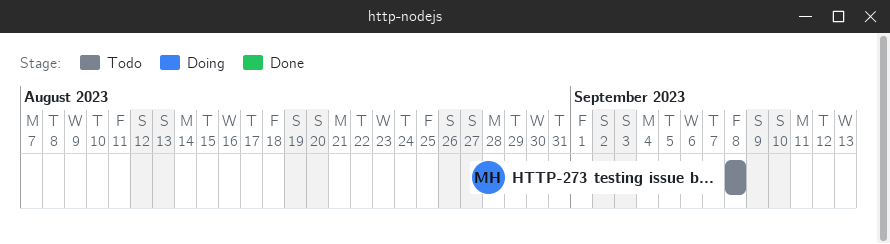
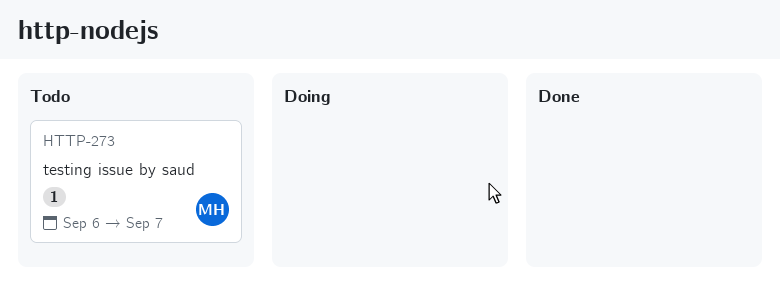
HTTP-273, start: Sep 8 -> Sep 6
HTTP-273, due: Sep 8 -> Sep 7

